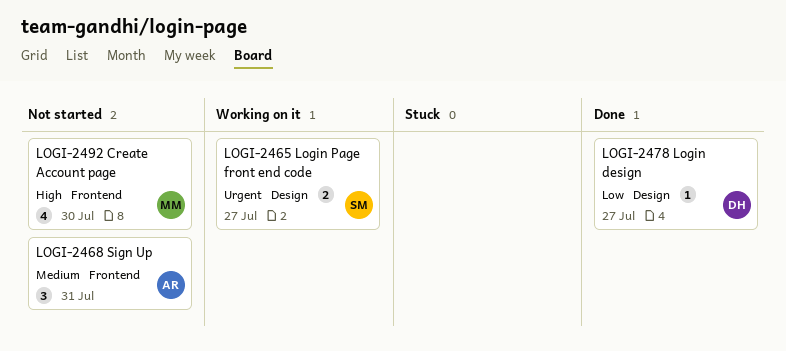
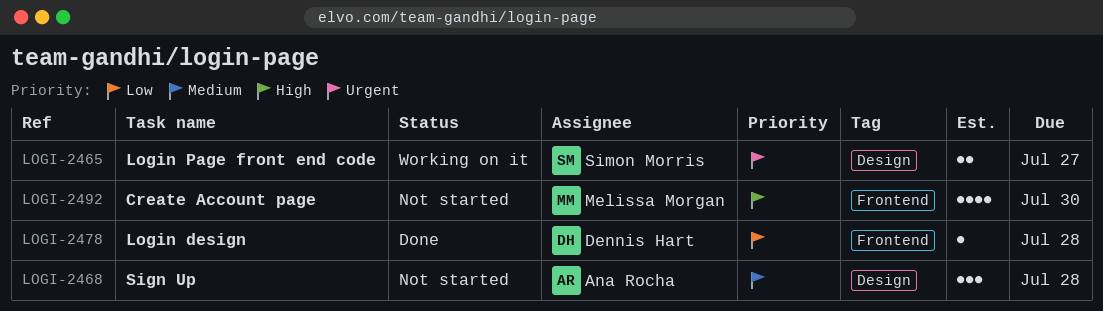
LOGI-2468, label: Frontend -> Design
LOGI-2468, due: Jul 31 -> Jul 28
LOGI-2478, label: Design -> Frontend
LOGI-2478, due: Jul 27 -> Jul 28

